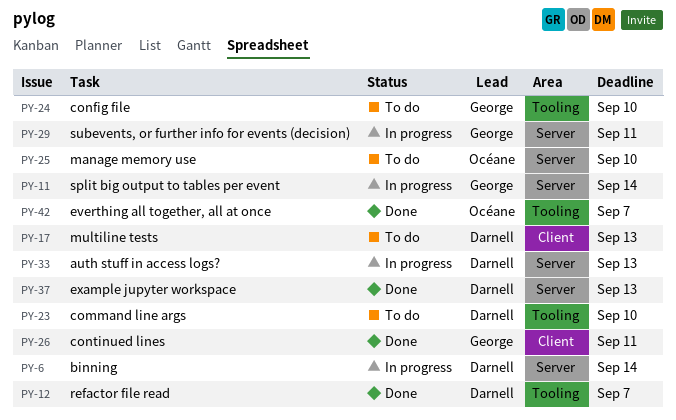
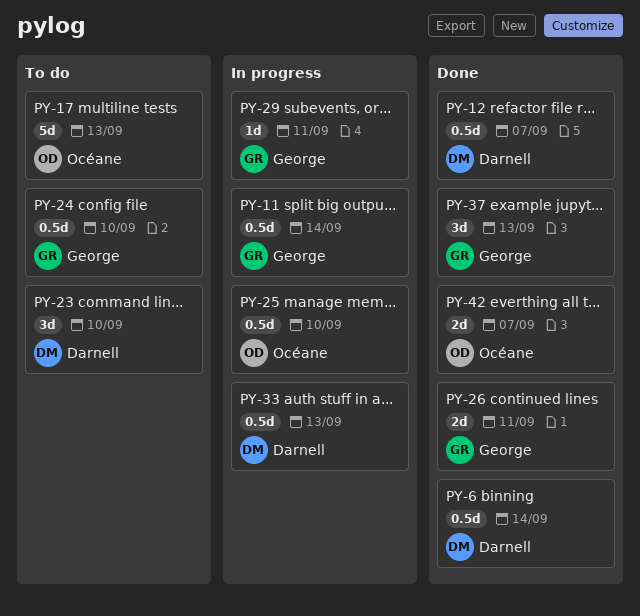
PY-6, status: In progress -> Done
PY-17, owner: Darnell -> Océane
PY-25, status: To do -> In progress
PY-37, owner: Darnell -> George

